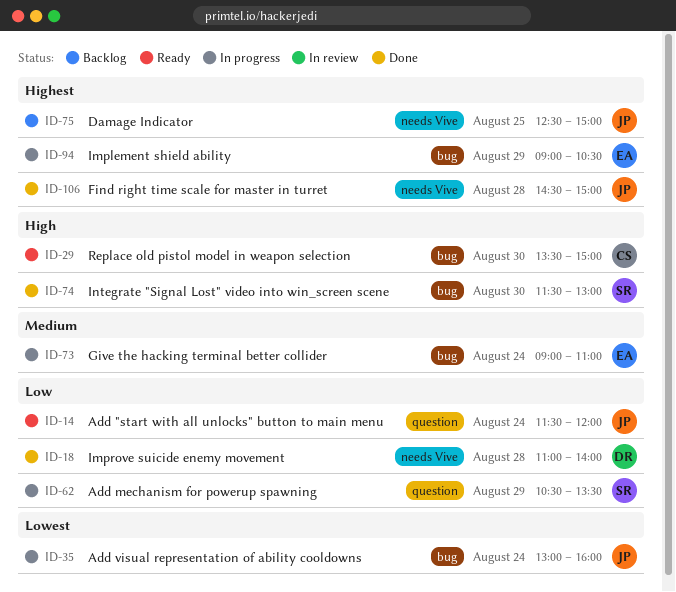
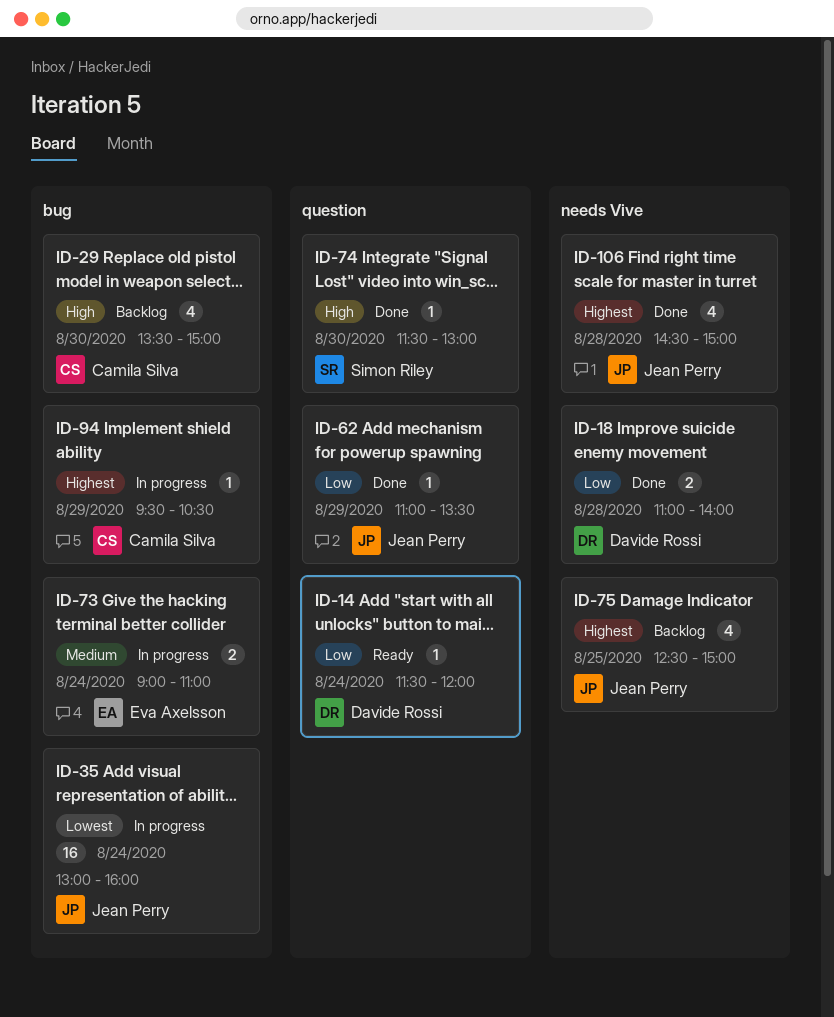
ID-14, owner: Jean Perry -> Davide Rossi
ID-29, status: Ready -> Backlog
ID-62, status: In progress -> Done
ID-62, owner: Simon Riley -> Jean Perry
ID-62, begins: 10:30 -> 11:00
ID-74, label: bug -> question
ID-94, owner: Eva Axelsson -> Camila Silva
ID-94, begins: 09:00 -> 09:30

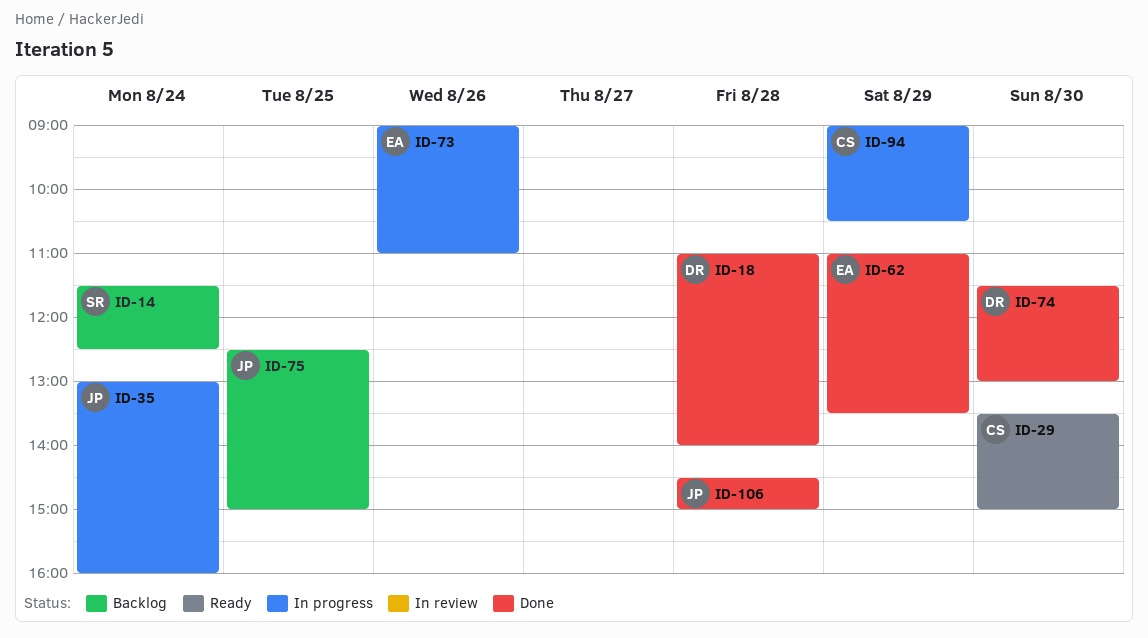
ID-14, status: Ready -> Backlog
ID-14, owner: Davide Rossi -> Simon Riley
ID-14, ends: 12:00 -> 12:30
ID-29, status: Backlog -> Ready
ID-62, owner: Jean Perry -> Eva Axelsson
ID-73, day: Aug 24 -> Aug 26
ID-74, owner: Simon Riley -> Davide Rossi
ID-94, begins: 09:30 -> 09:00

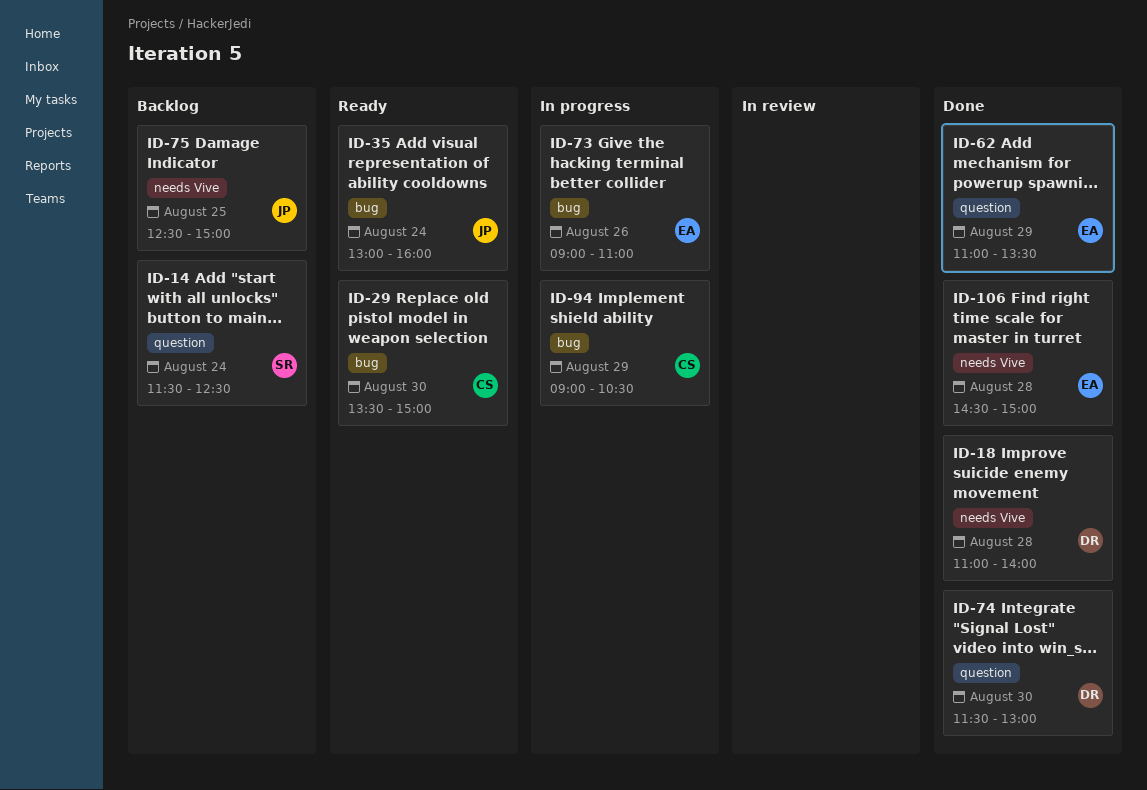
ID-35, status: In progress -> Ready
ID-106, owner: JP -> EA

